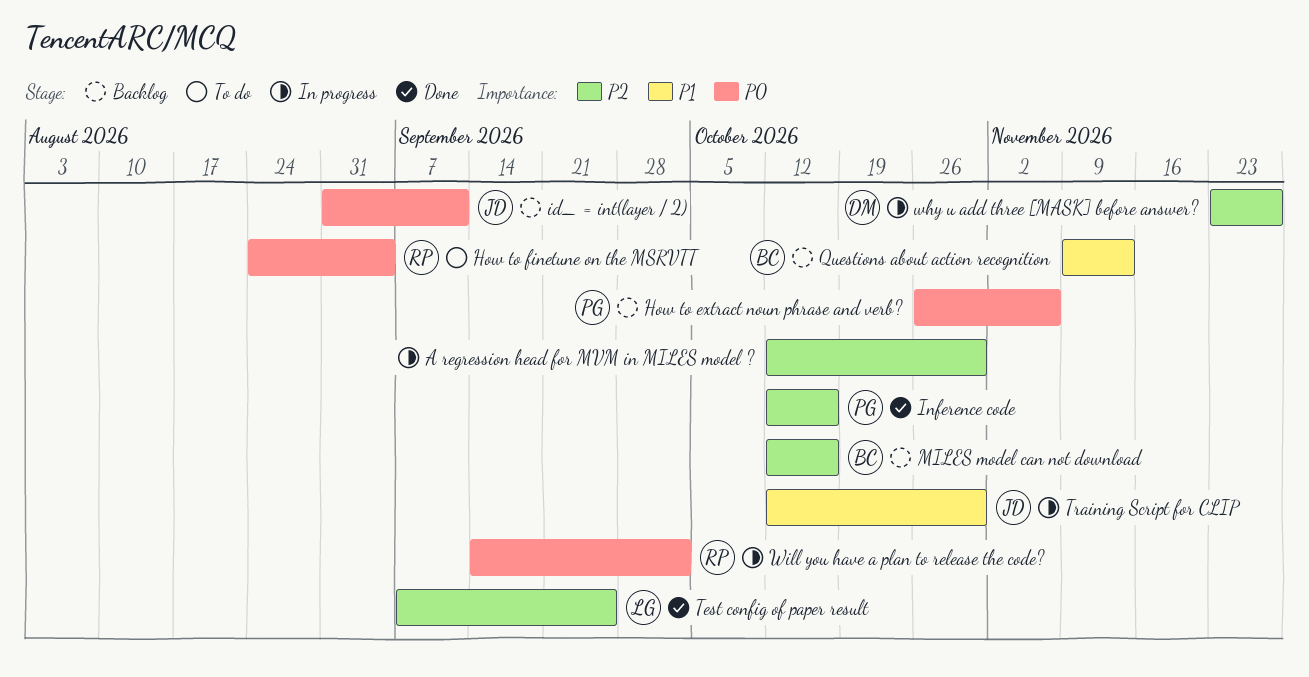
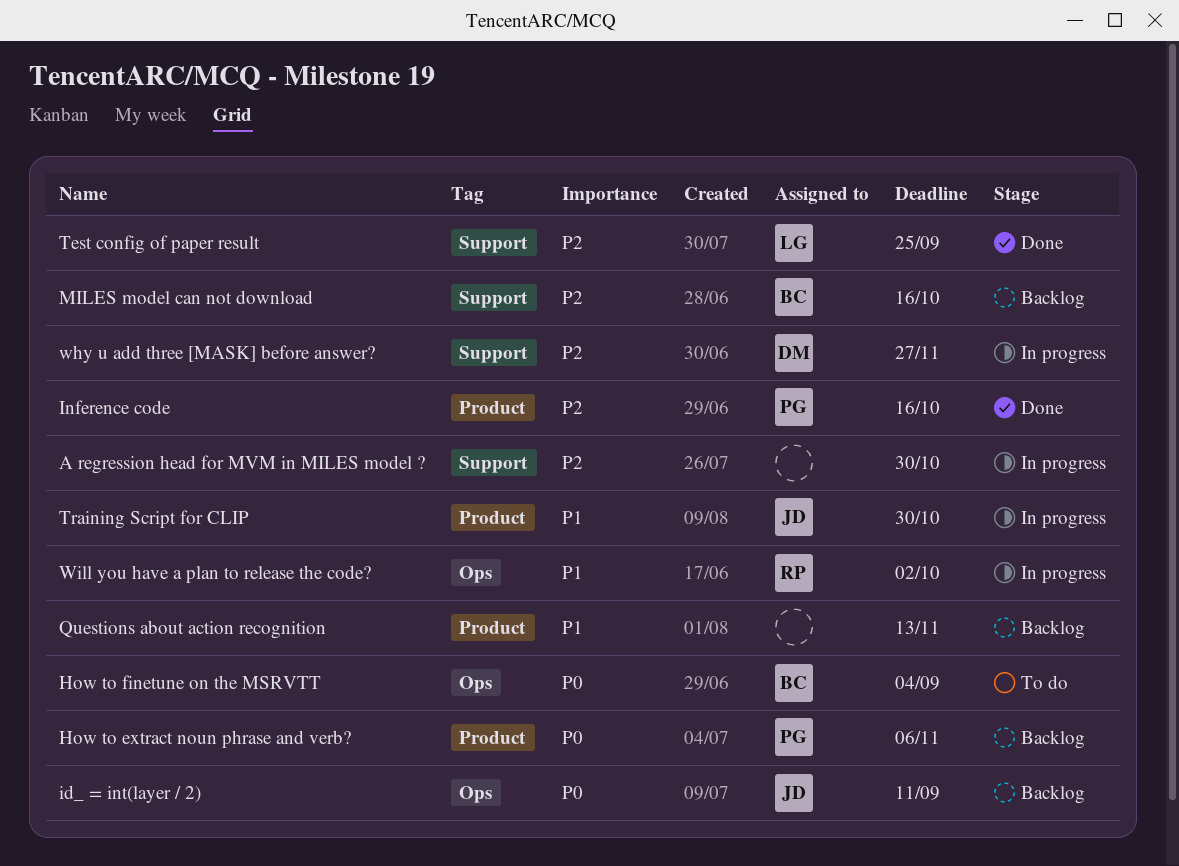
How to finetune on the MSRVTT, owner: RP -> BC
Questions about action recognition, owner: BC -> none
Will you have a plan to release the code?, priority: P0 -> P1

